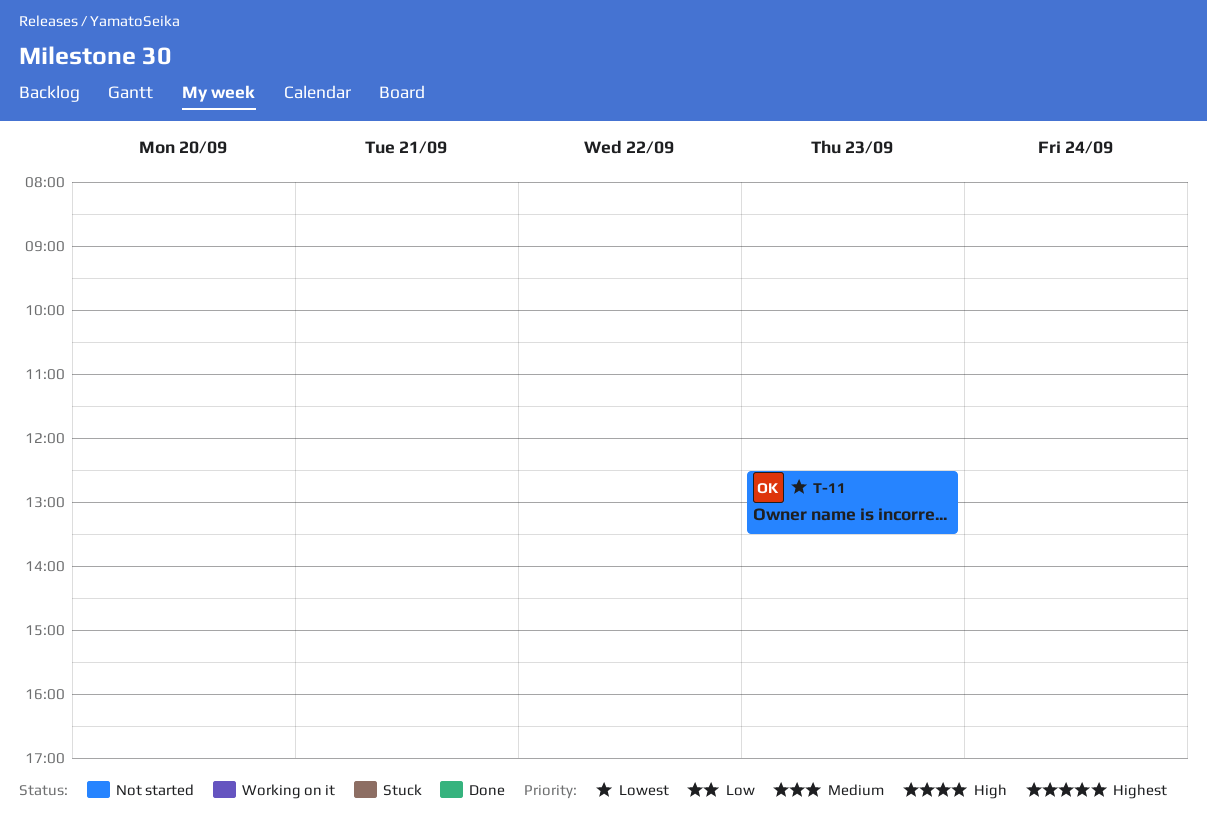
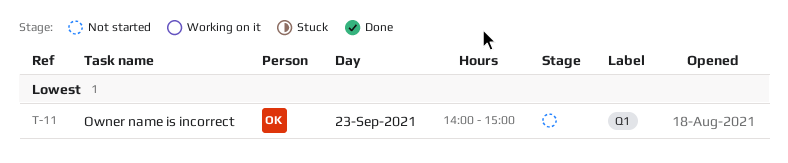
T-11, begins: 12:30 -> 14:00
T-11, ends: 13:30 -> 15:00

